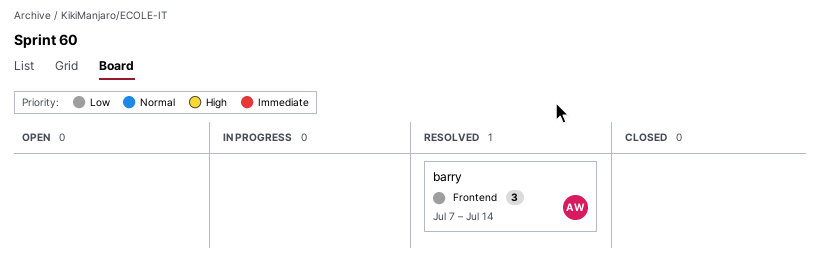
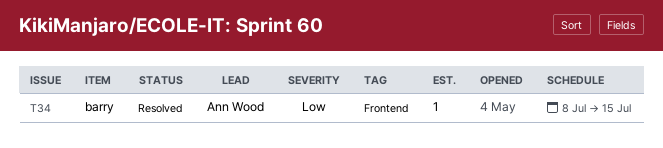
barry, estimate: 3 -> 1
barry, start: Jul 7 -> Jul 8
barry, due: Jul 14 -> Jul 15

